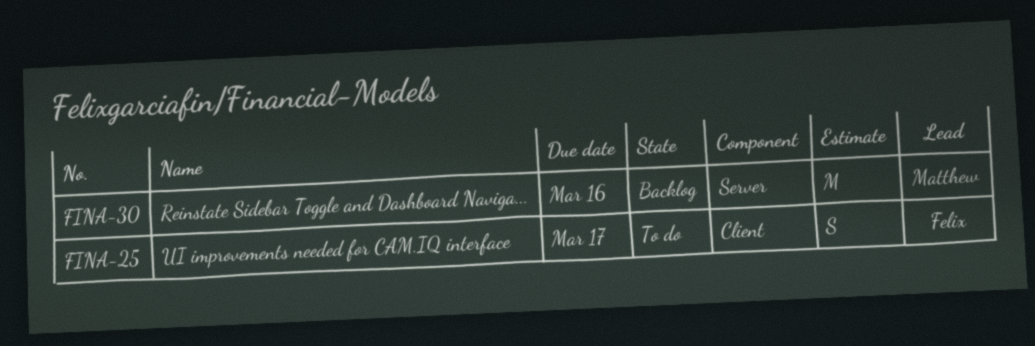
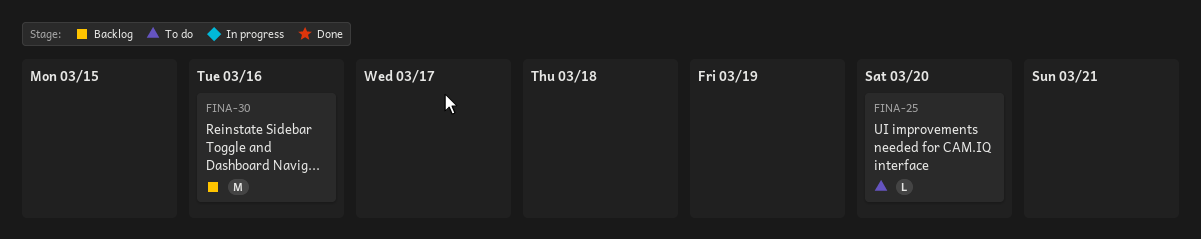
FINA-25, estimate: S -> L
FINA-25, due: Mar 17 -> Mar 20

